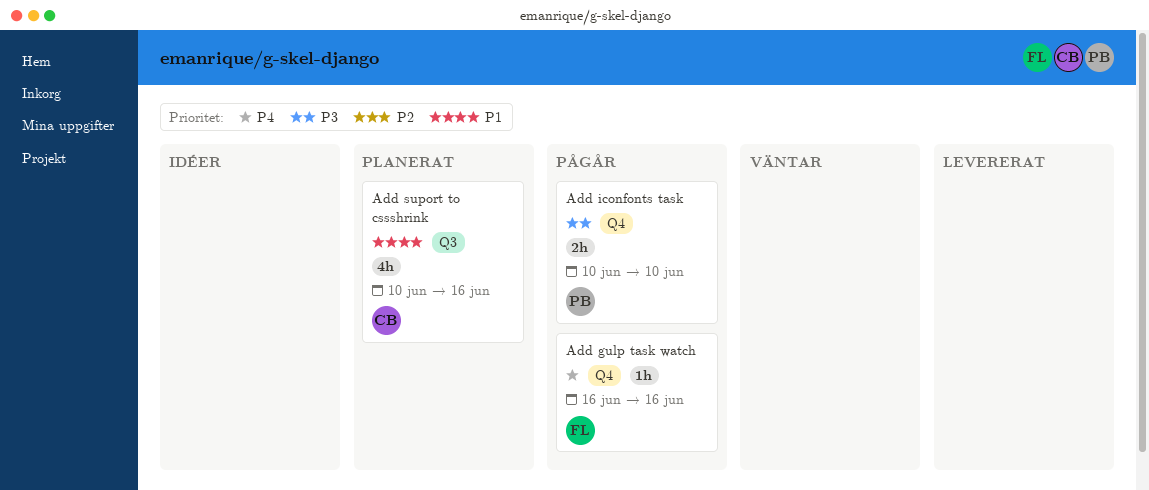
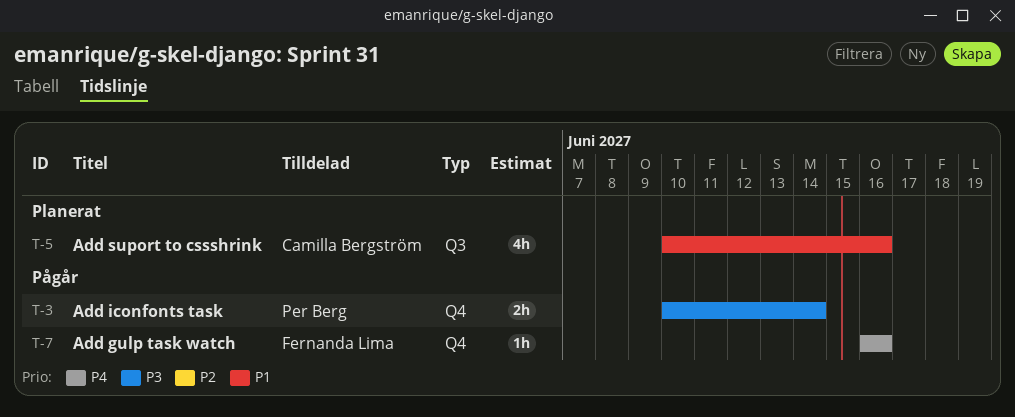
Add iconfonts task, due: Jun 10 -> Jun 14

